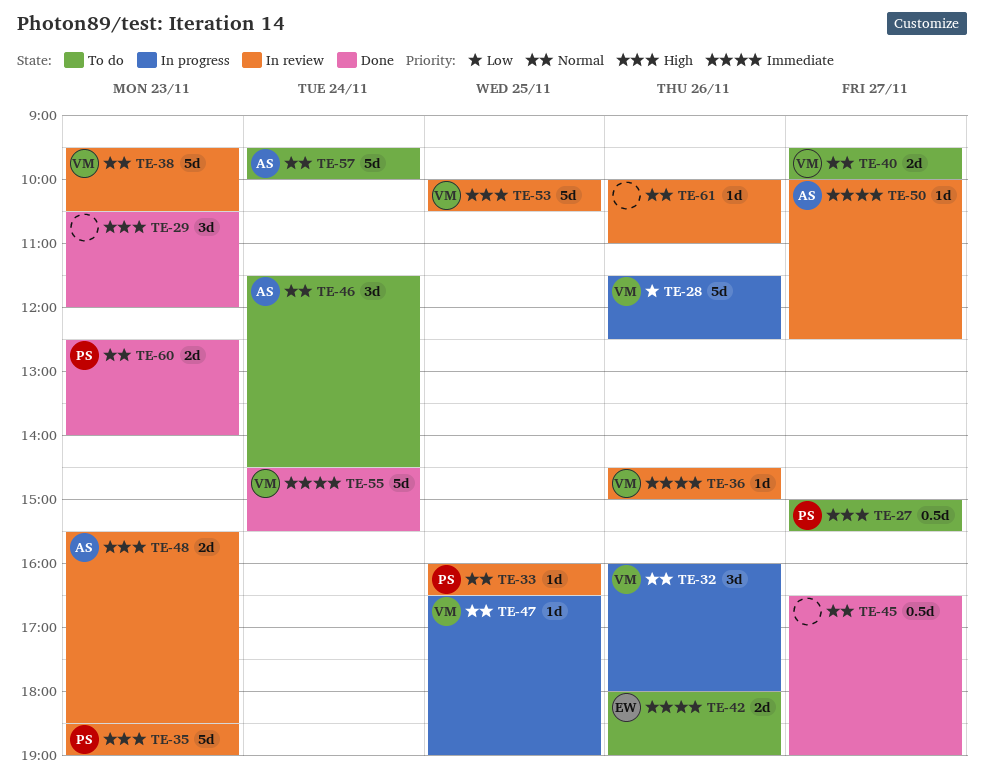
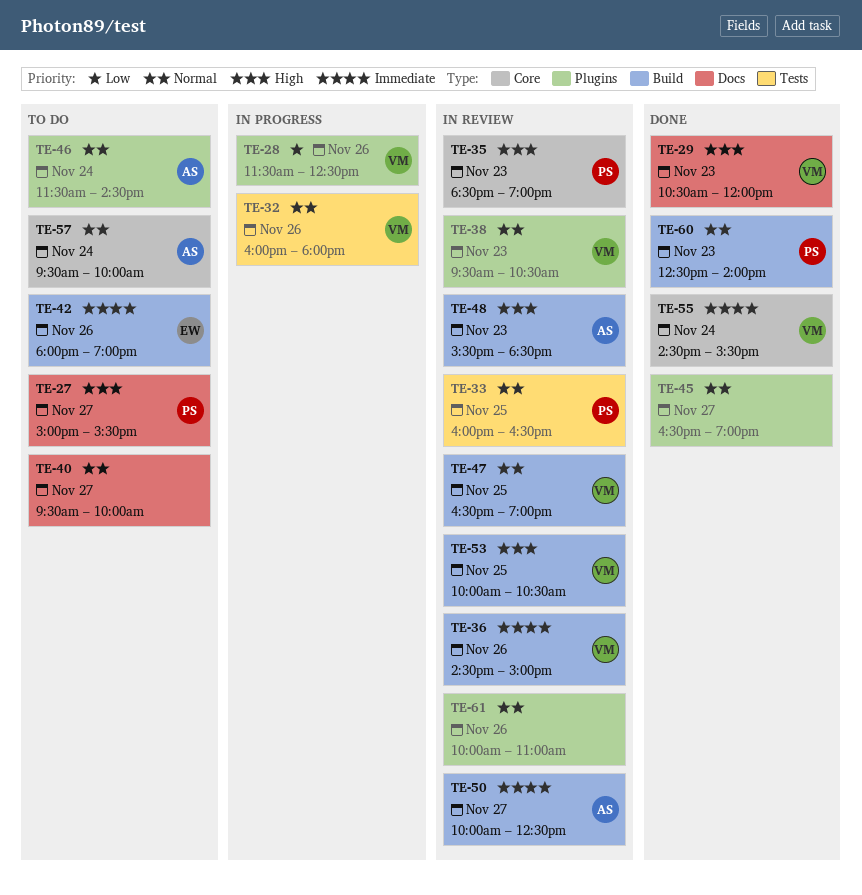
TE-29, owner: none -> VM
TE-40, owner: VM -> none
TE-47, status: In progress -> In review

